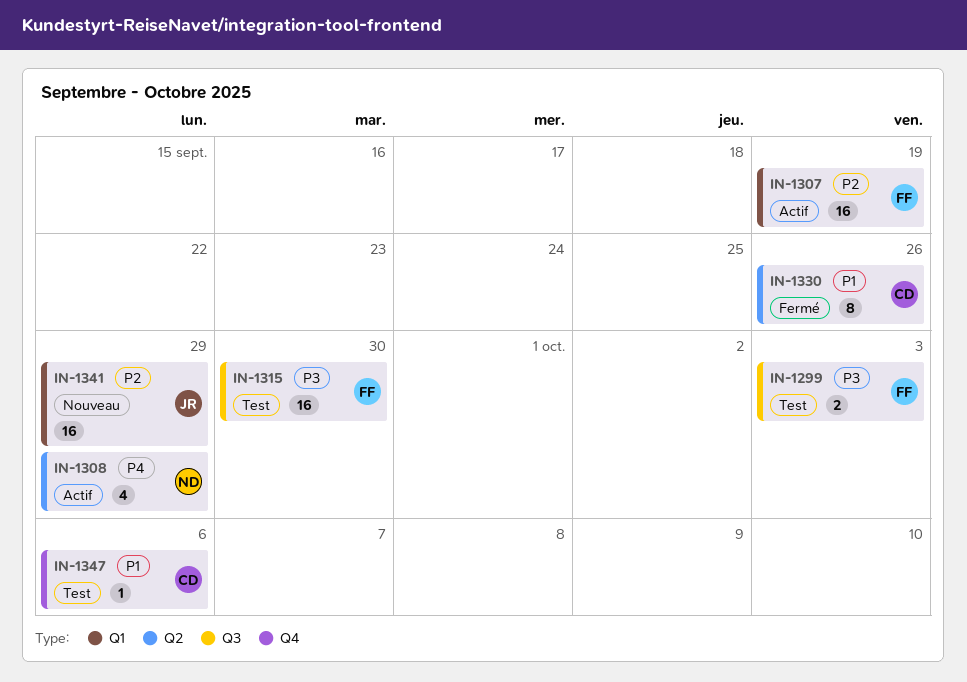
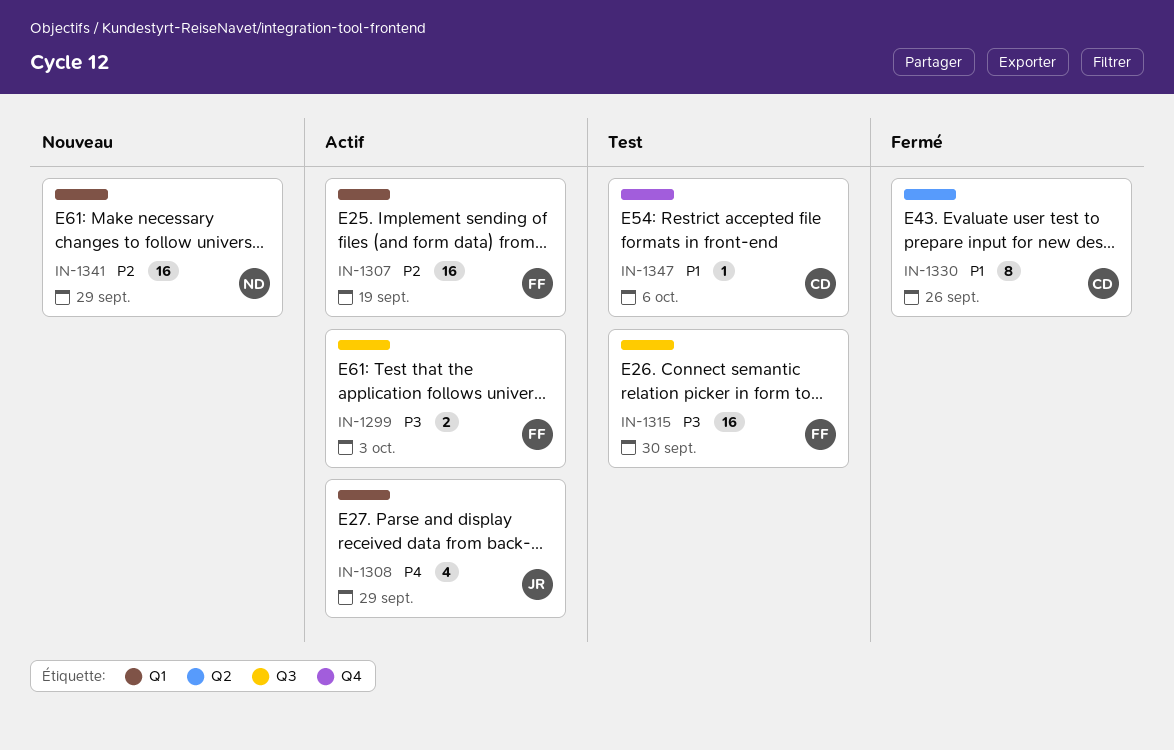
IN-1299, status: Test -> Actif
IN-1308, owner: ND -> JR
IN-1308, label: Q2 -> Q1
IN-1341, owner: JR -> ND

